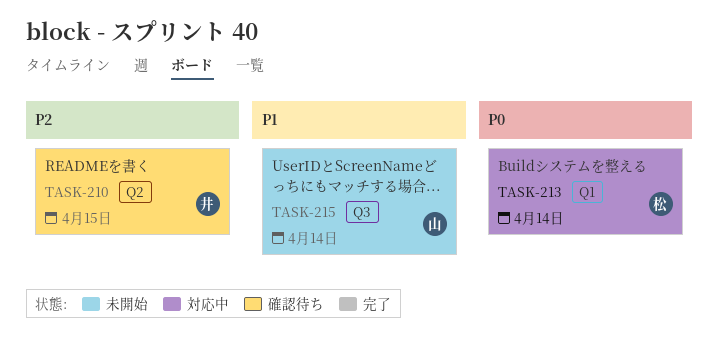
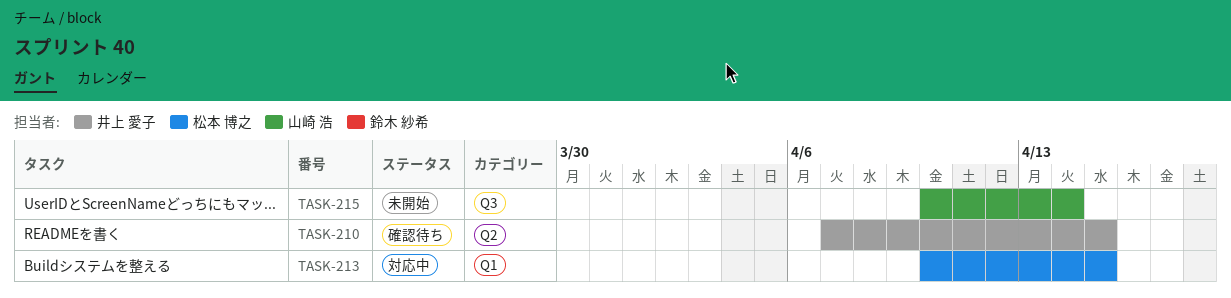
TASK-213, due: Apr 14 -> Apr 15

